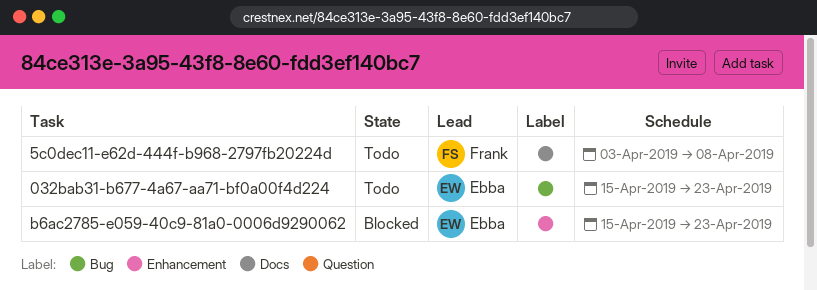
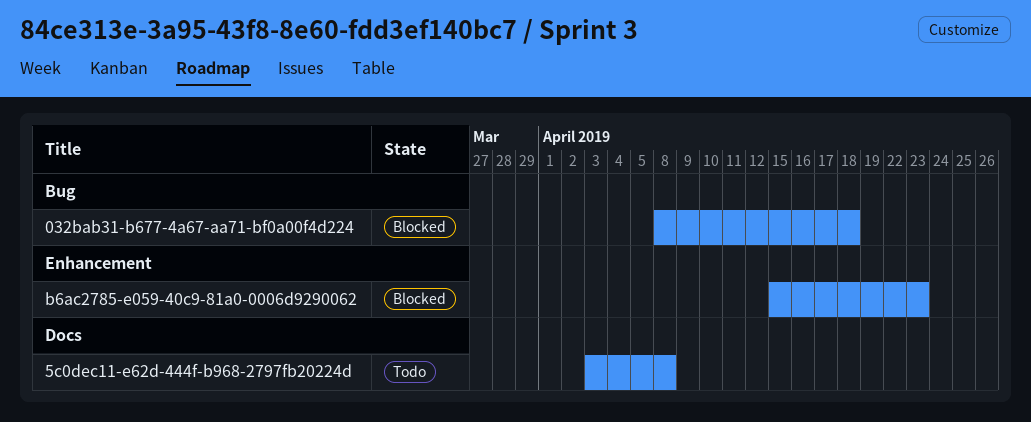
032bab31-b677-4a67-aa71-bf0a00f4d224, status: Todo -> Blocked
032bab31-b677-4a67-aa71-bf0a00f4d224, start: Apr 15 -> Apr 8
032bab31-b677-4a67-aa71-bf0a00f4d224, due: Apr 23 -> Apr 18

